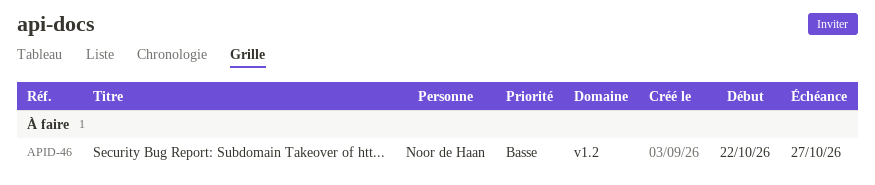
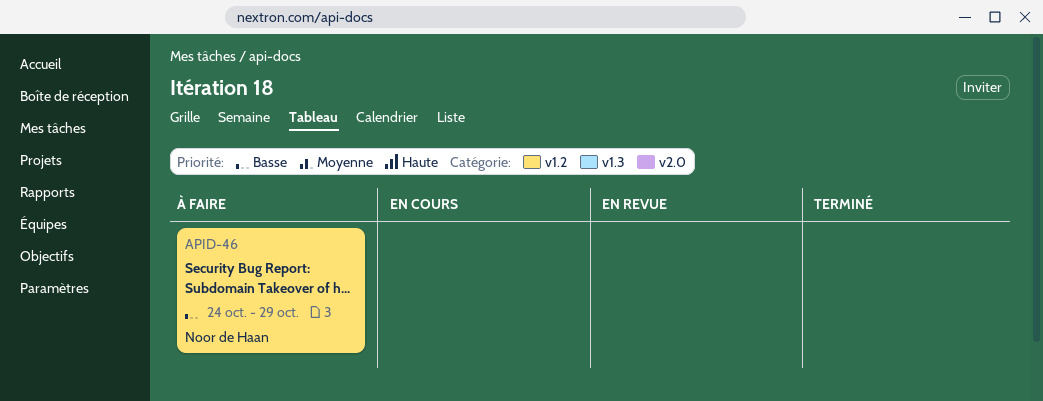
APID-46, start: Oct 22 -> Oct 24
APID-46, due: Oct 27 -> Oct 29

